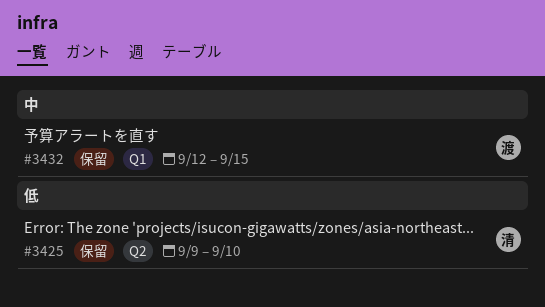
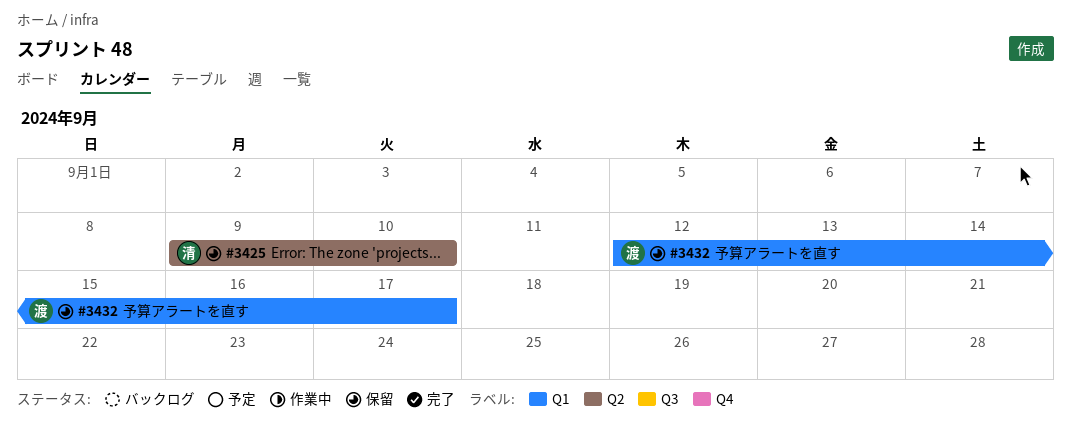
#3432, due: Sep 15 -> Sep 17

